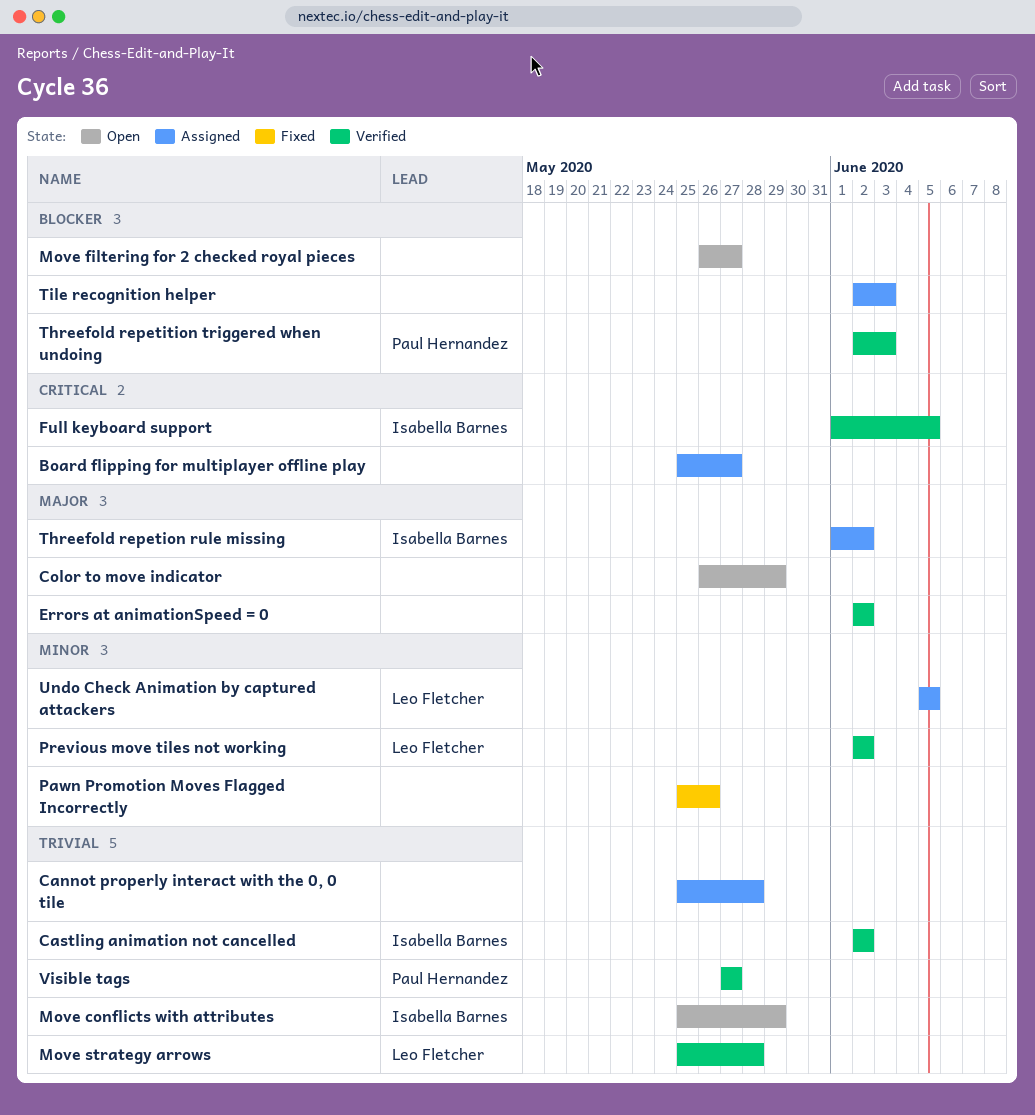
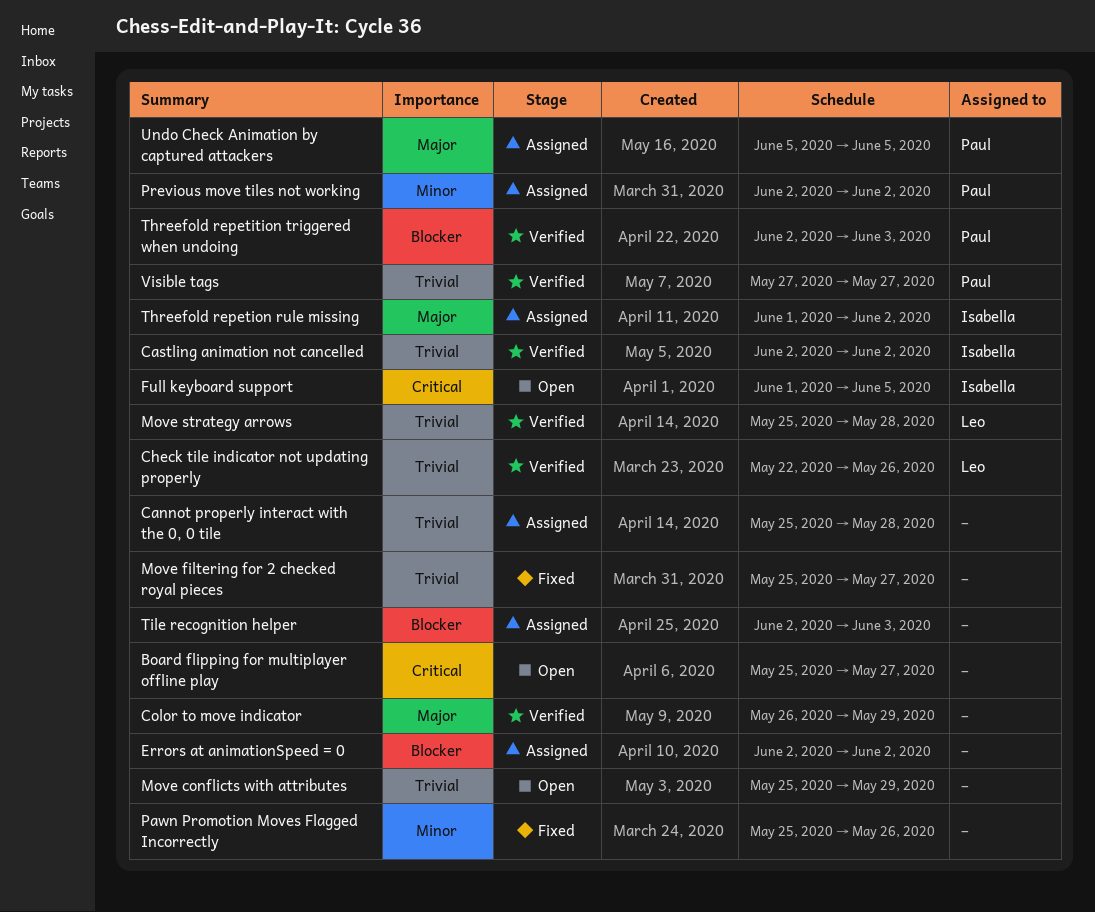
Board flipping for multiplayer offline play, status: Assigned -> Open
Check tile indicator not updating properly: none -> present
Color to move indicator, status: Open -> Verified
Errors at animationSpeed = 0, status: Verified -> Assigned
Errors at animationSpeed = 0, priority: Major -> Blocker
Full keyboard support, status: Verified -> Open
Move conflicts with attributes, owner: Isabella Barnes -> none
Move filtering for 2 checked royal pieces, status: Open -> Fixed
Move filtering for 2 checked royal pieces, priority: Blocker -> Trivial
Move filtering for 2 checked royal pieces, start: May 26 -> May 25
Previous move tiles not working, status: Verified -> Assigned
Previous move tiles not working, owner: Leo Fletcher -> Paul Hernandez
Undo Check Animation by captured attackers, owner: Leo Fletcher -> Paul Hernandez
Undo Check Animation by captured attackers, priority: Minor -> Major

